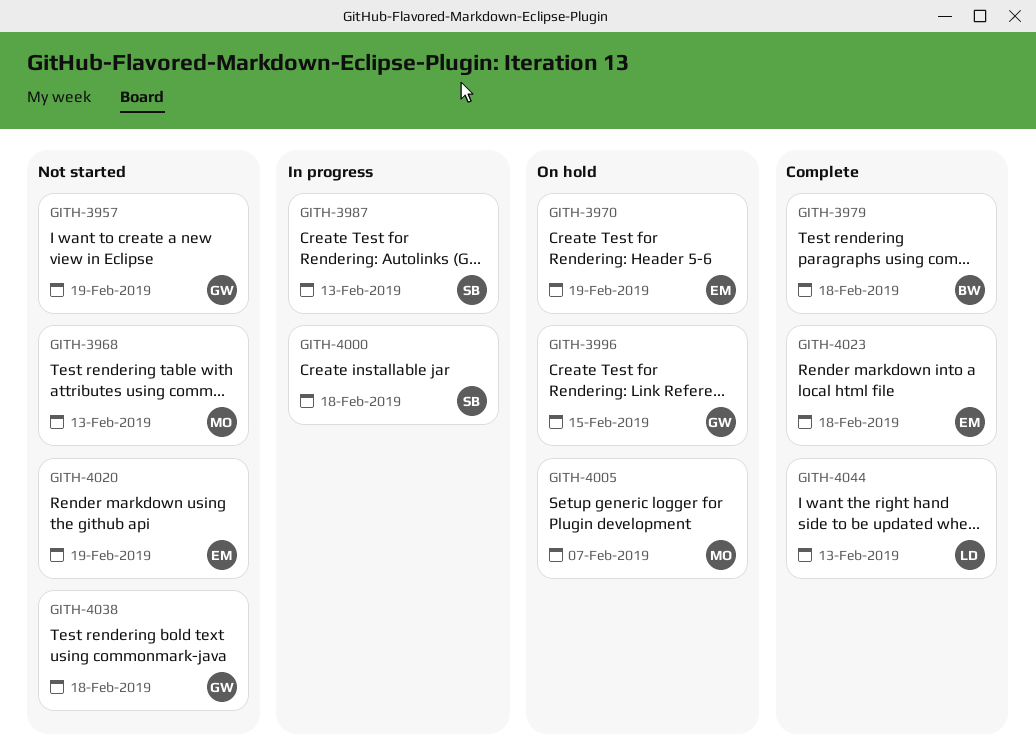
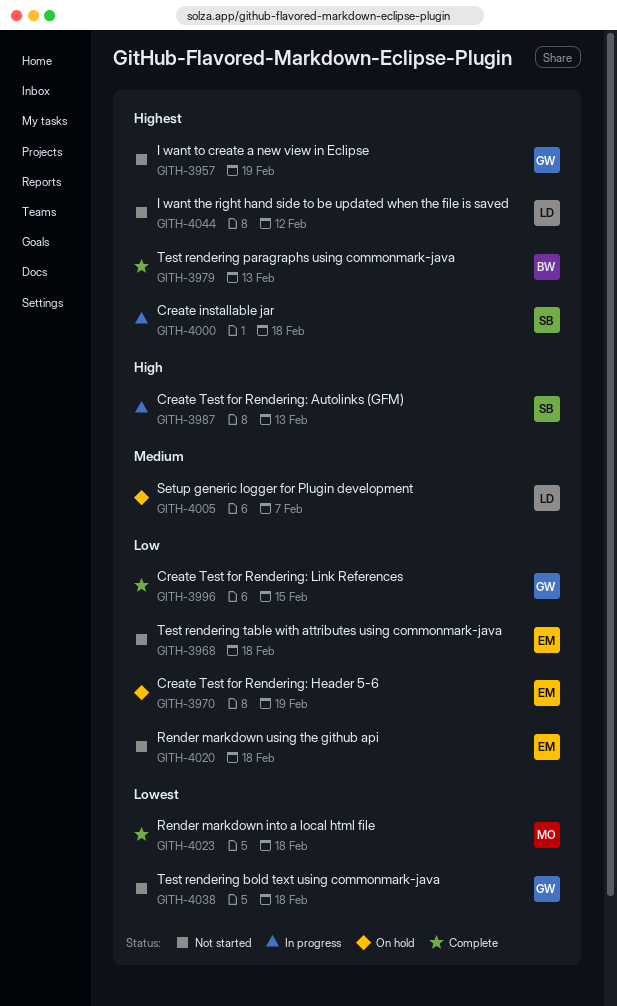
GITH-3968, owner: MO -> EM
GITH-3968, due: Feb 13 -> Feb 18
GITH-3979, due: Feb 18 -> Feb 13
GITH-3996, status: On hold -> Complete
GITH-4005, owner: MO -> LD
GITH-4020, due: Feb 19 -> Feb 18
GITH-4023, owner: EM -> MO
GITH-4044, status: Complete -> Not started
GITH-4044, due: Feb 13 -> Feb 12

